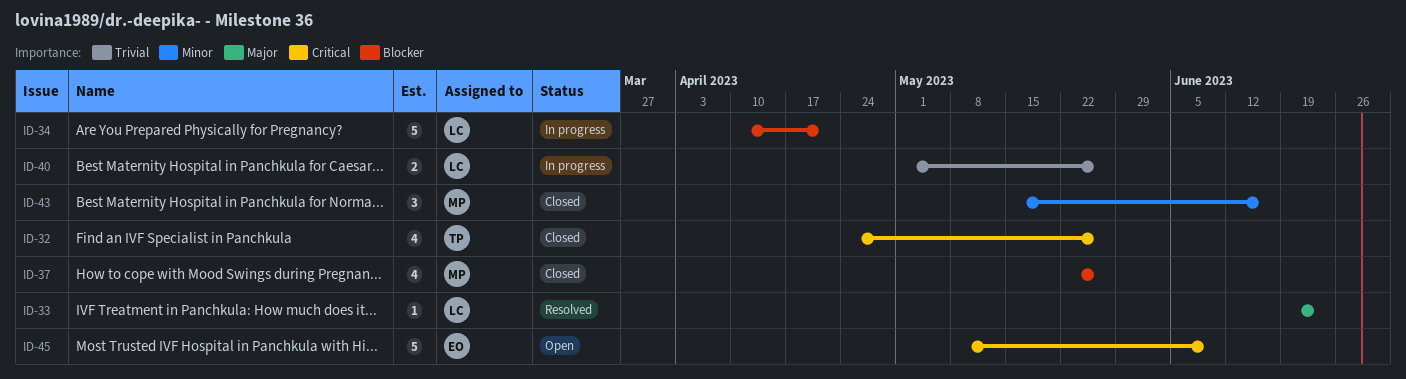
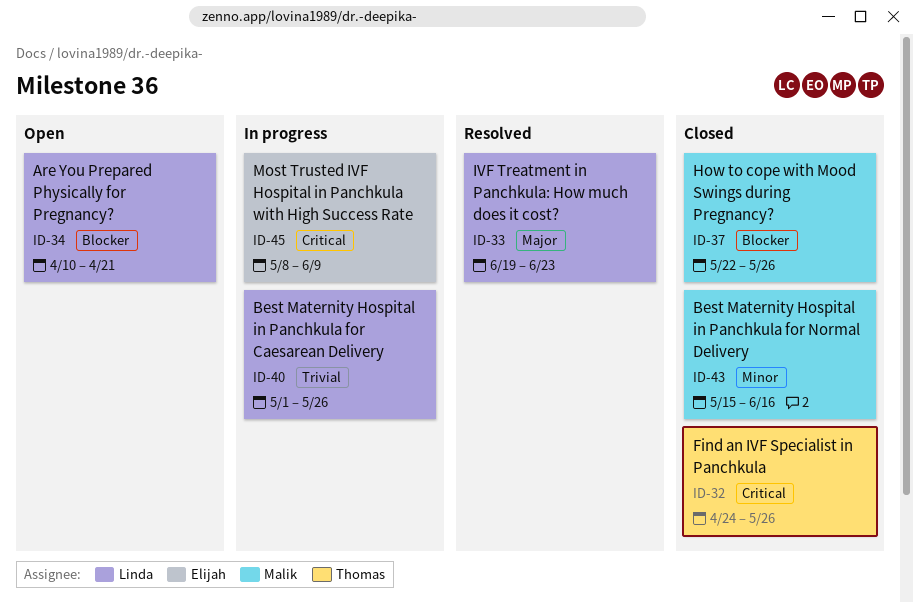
ID-34, status: In progress -> Open
ID-45, status: Open -> In progress

